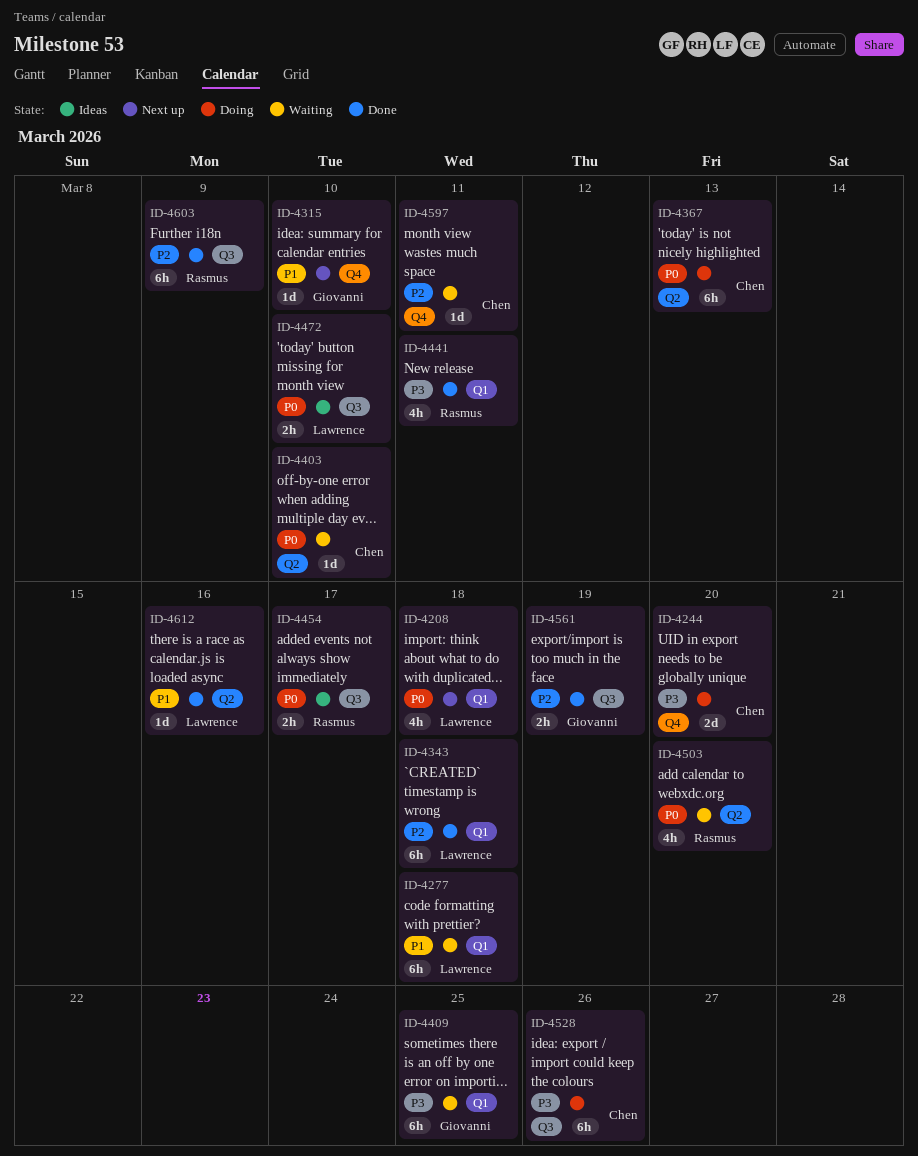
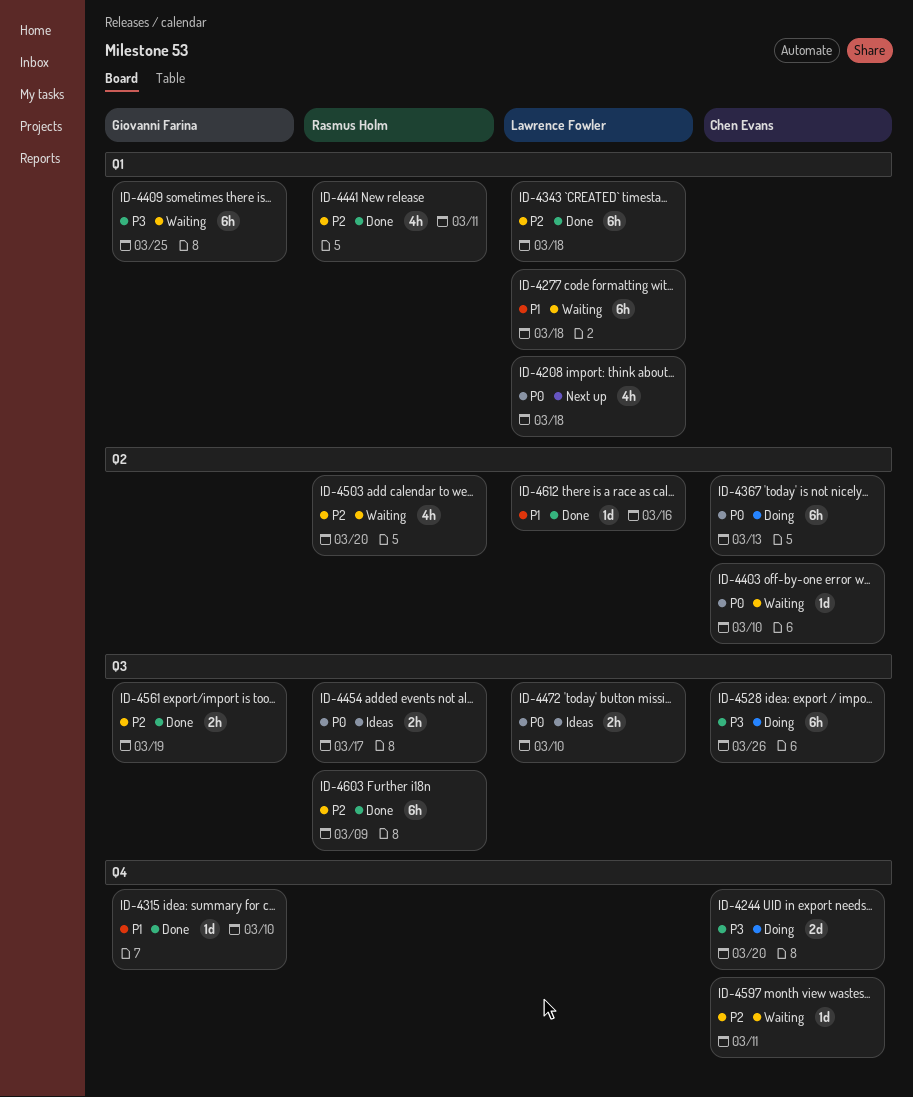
ID-4315, status: Next up -> Done
ID-4441, priority: P3 -> P2
ID-4503, priority: P0 -> P2

